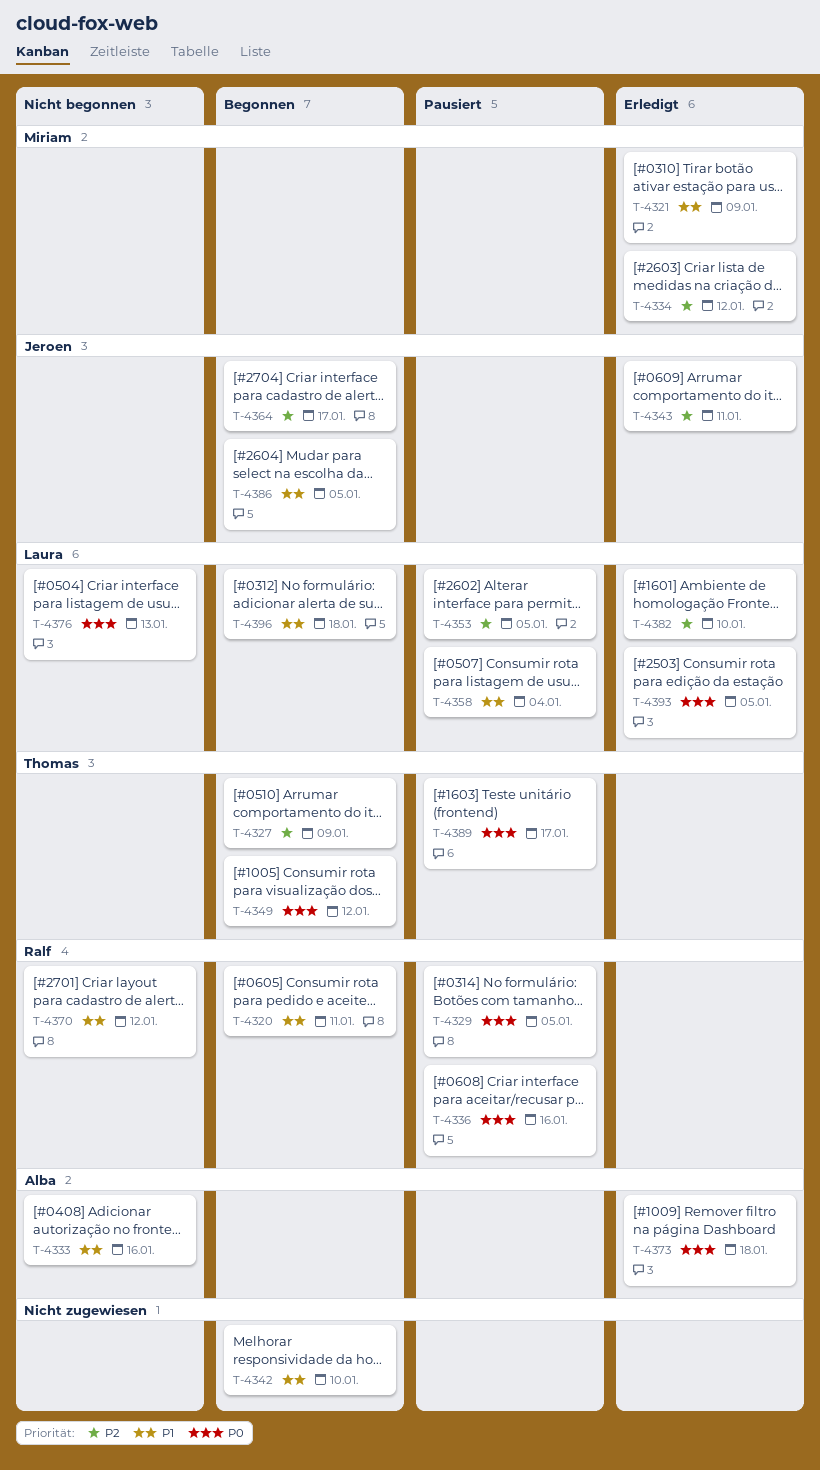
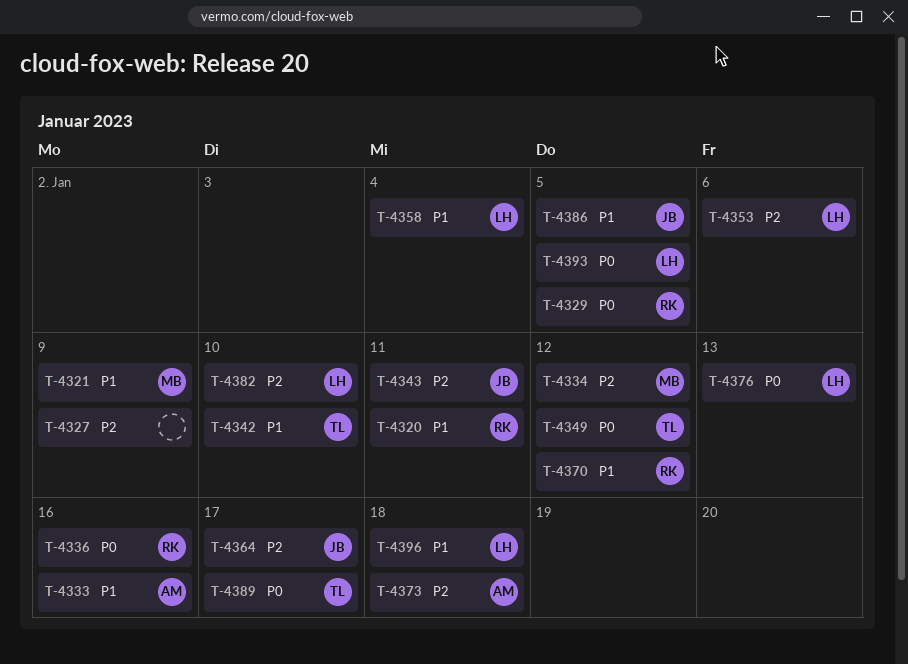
T-4327, owner: Thomas -> none
T-4342, owner: none -> Thomas
T-4353, due: Jan 5 -> Jan 6
T-4373, priority: P0 -> P2

